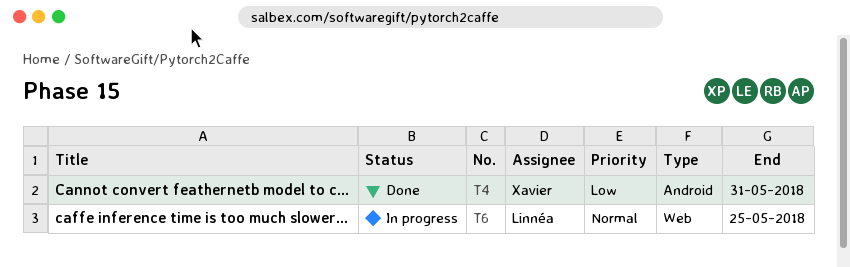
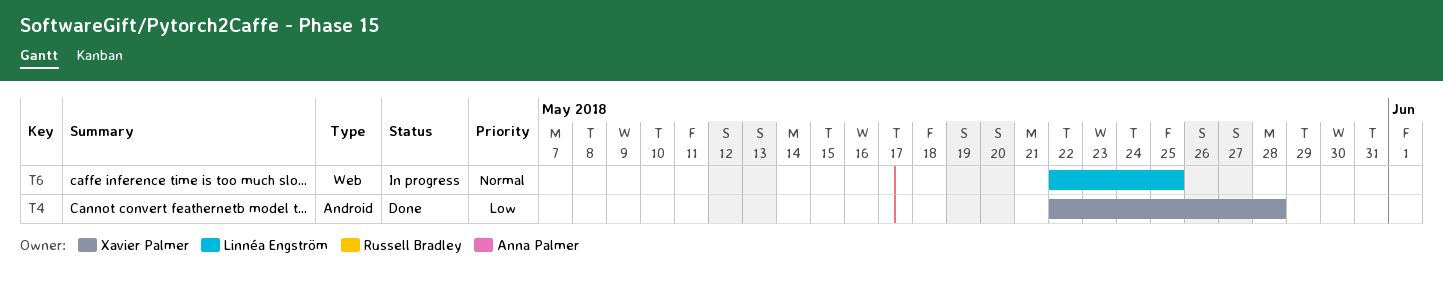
T4, due: May 31 -> May 28

